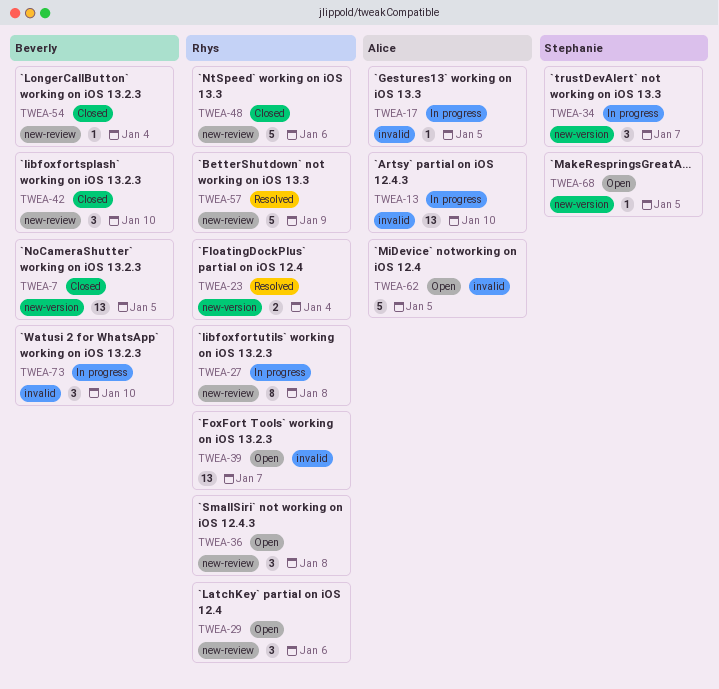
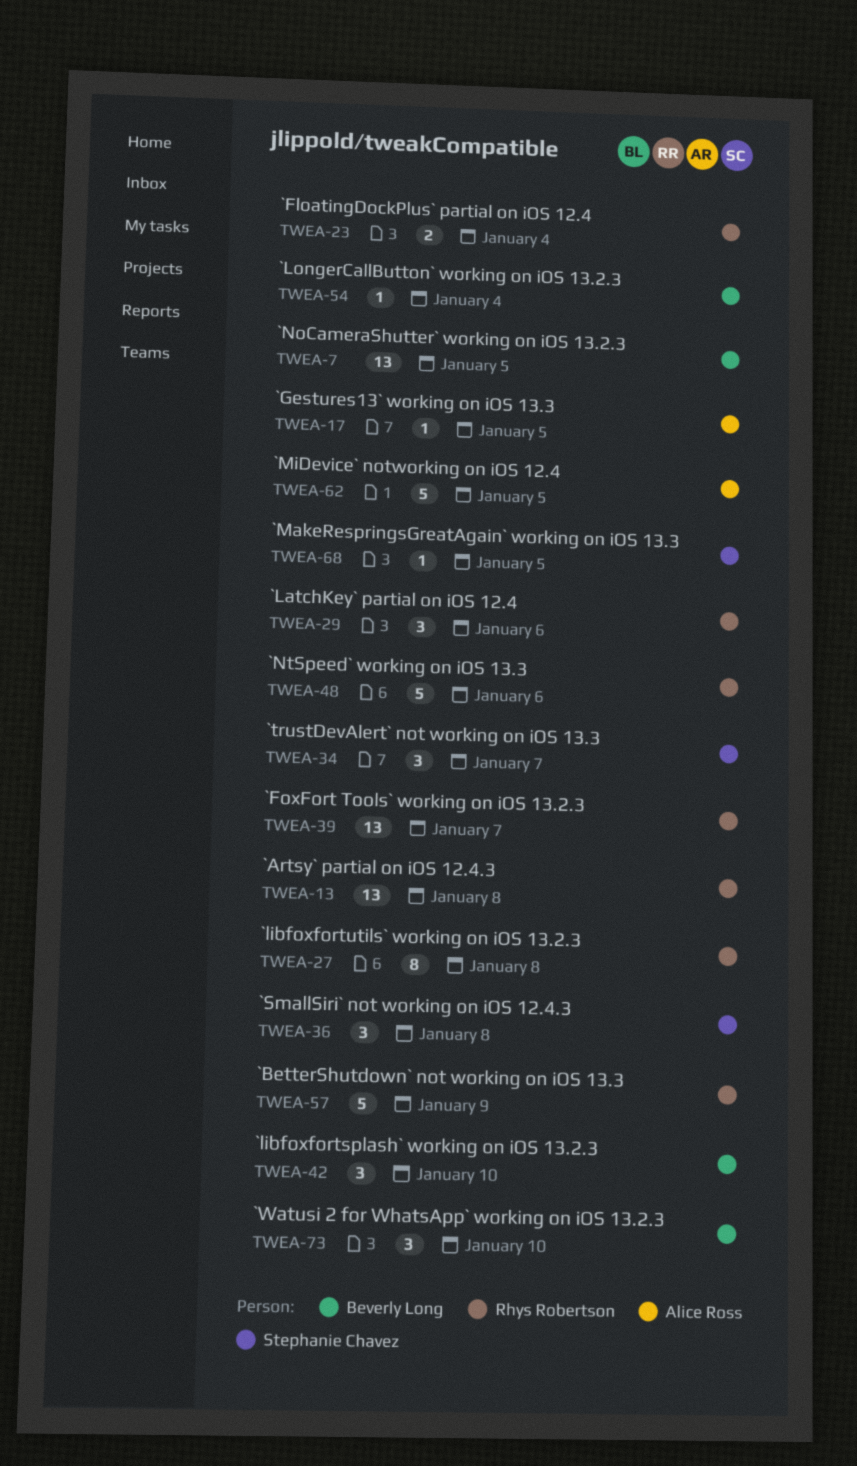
TWEA-13, owner: Alice Ross -> Rhys Robertson
TWEA-13, day: Jan 10 -> Jan 8
TWEA-36, owner: Rhys Robertson -> Stephanie Chavez

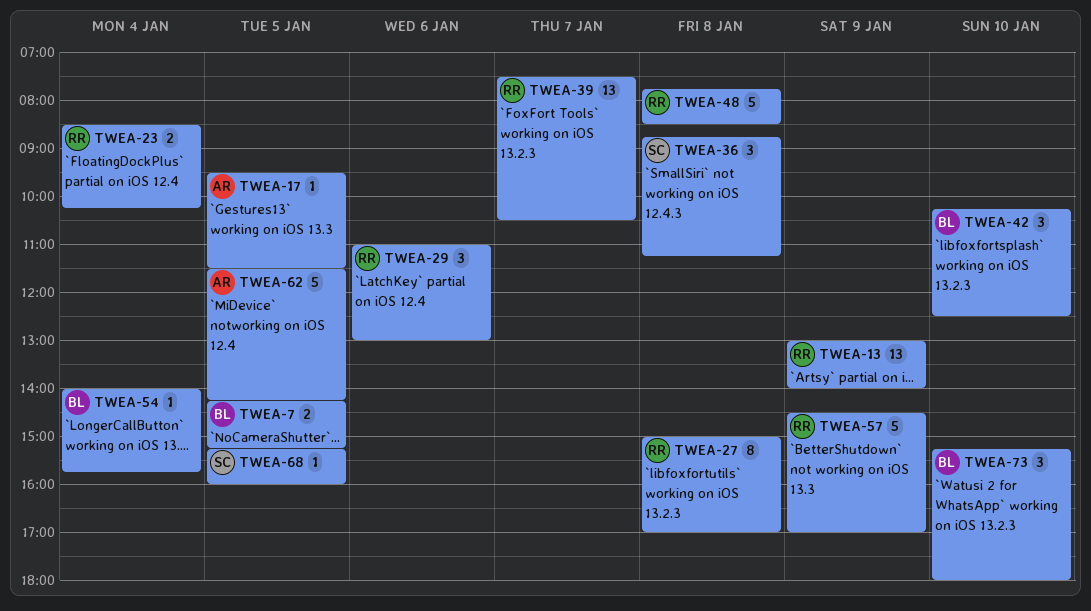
TWEA-7, estimate: 13 -> 2
TWEA-13, day: Jan 8 -> Jan 9
TWEA-34: present -> none
TWEA-48, day: Jan 6 -> Jan 8

